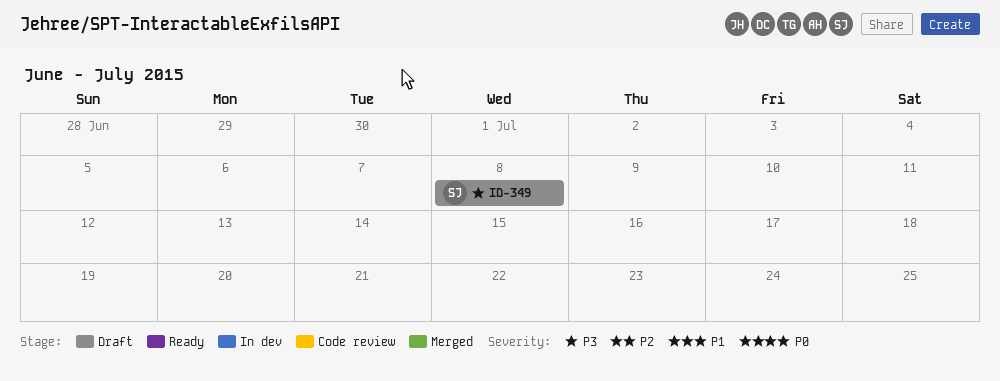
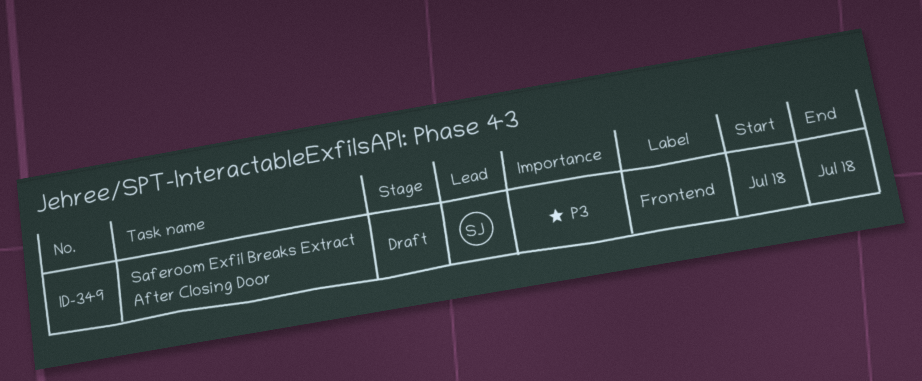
ID-349, start: Jul 8 -> Jul 18
ID-349, due: Jul 8 -> Jul 18

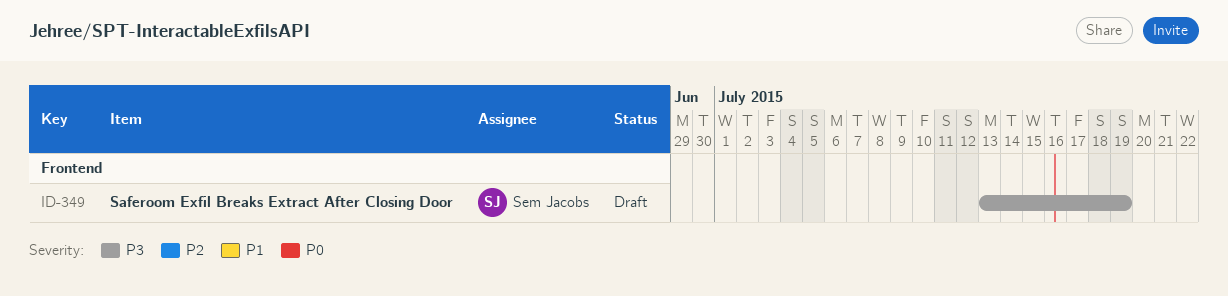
ID-349, start: Jul 18 -> Jul 13
ID-349, due: Jul 18 -> Jul 19

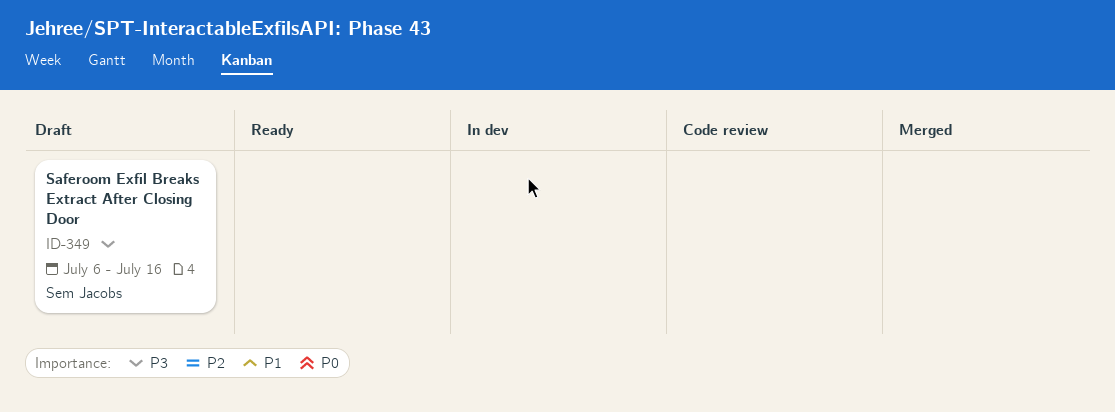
ID-349, start: Jul 13 -> Jul 6
ID-349, due: Jul 19 -> Jul 16

